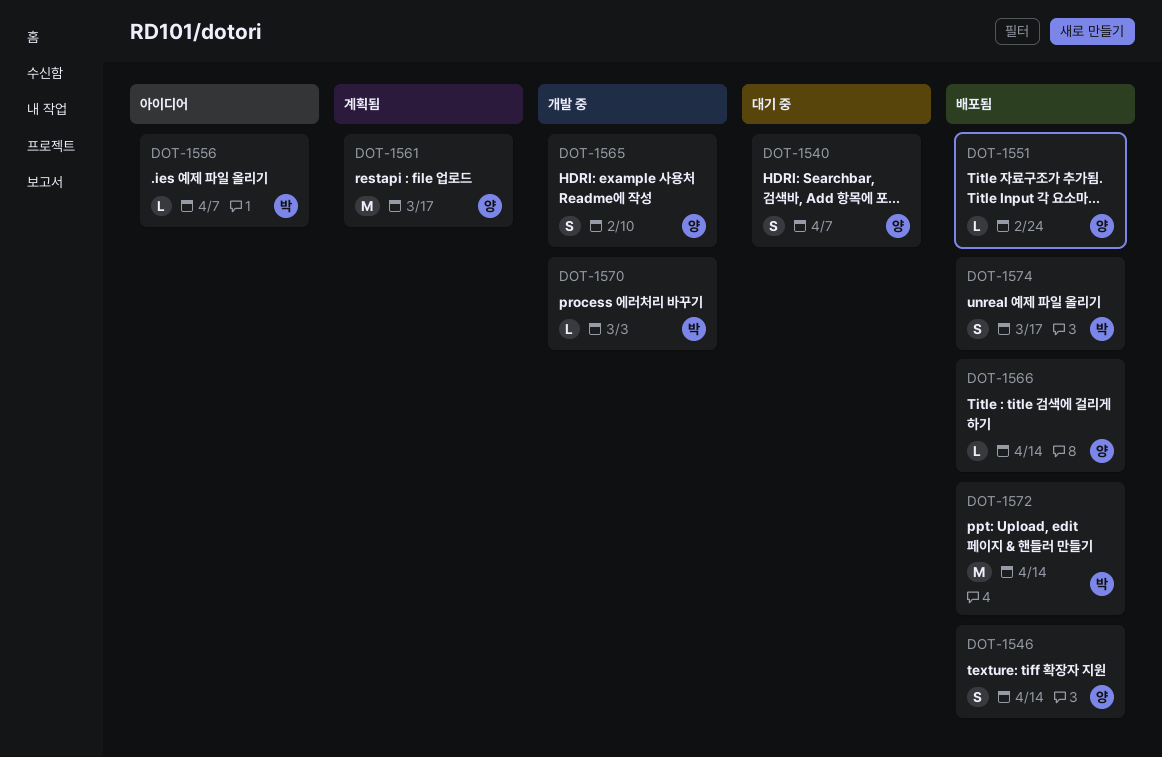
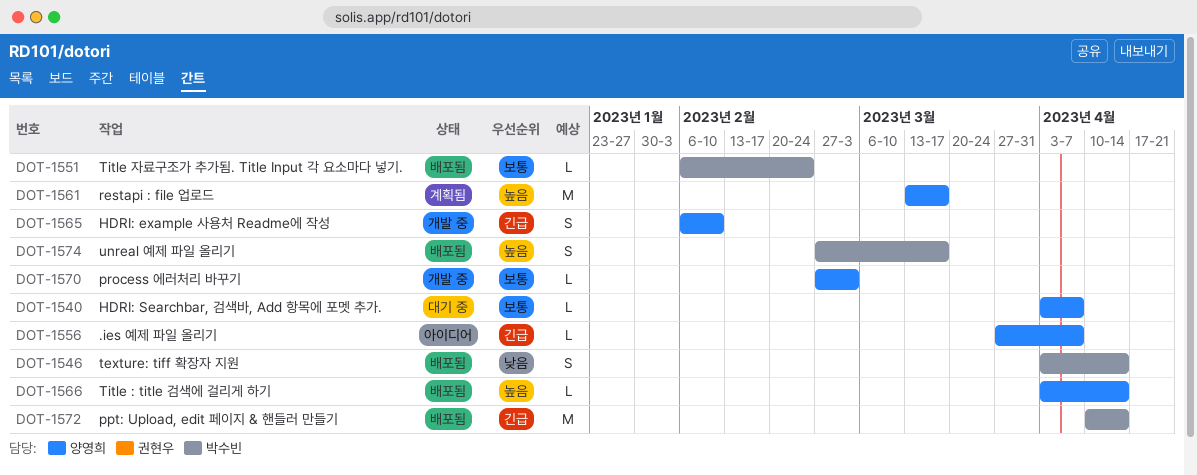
DOT-1540, estimate: S -> L
DOT-1546, owner: 양영희 -> 박수빈
DOT-1551, owner: 양영희 -> 박수빈
DOT-1556, owner: 박수빈 -> 양영희
DOT-1570, owner: 박수빈 -> 양영희

